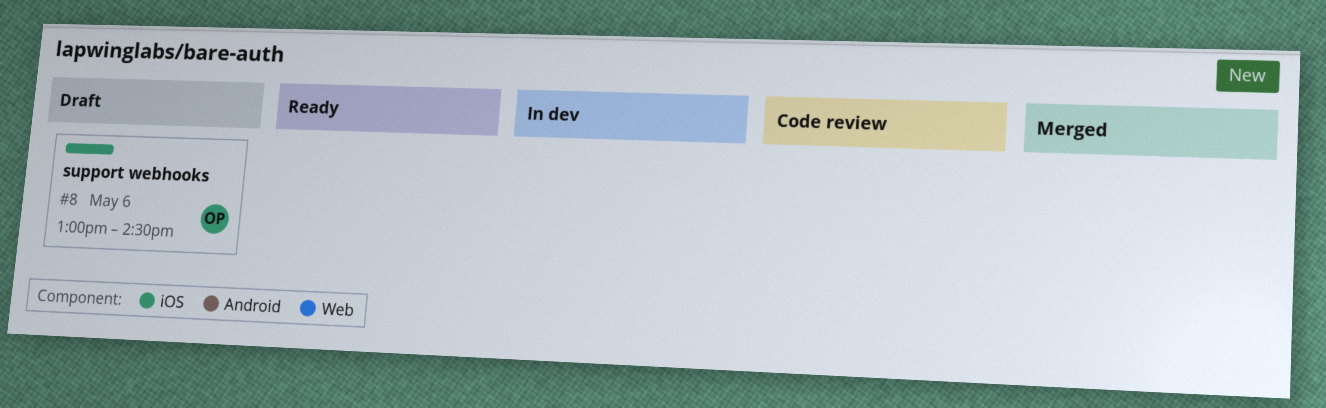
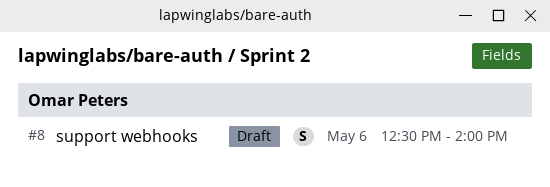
#8, begins: 13:00 -> 12:30
#8, ends: 14:30 -> 14:00

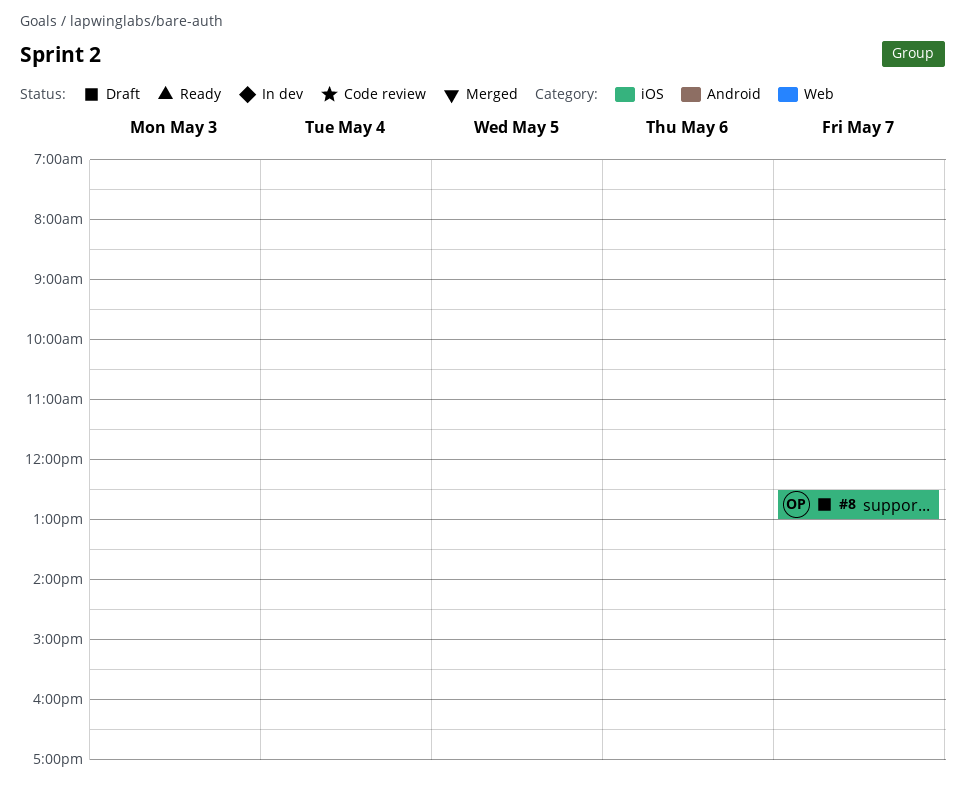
#8, day: May 6 -> May 7
#8, ends: 14:00 -> 13:00

